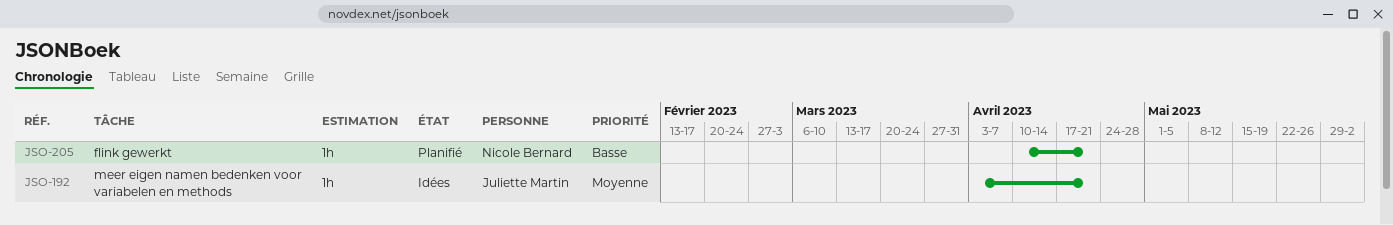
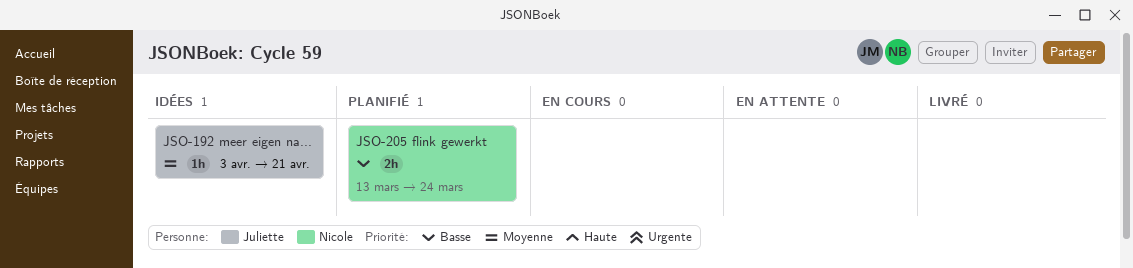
JSO-205, estimate: 1h -> 2h
JSO-205, start: Apr 10 -> Mar 13
JSO-205, due: Apr 21 -> Mar 24

